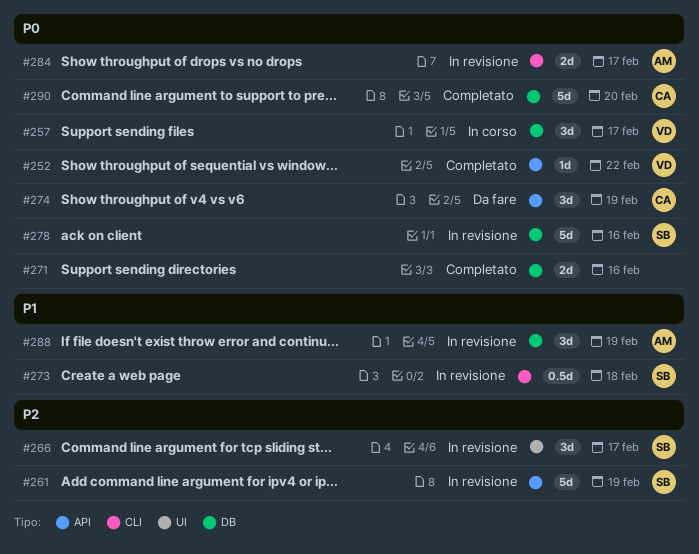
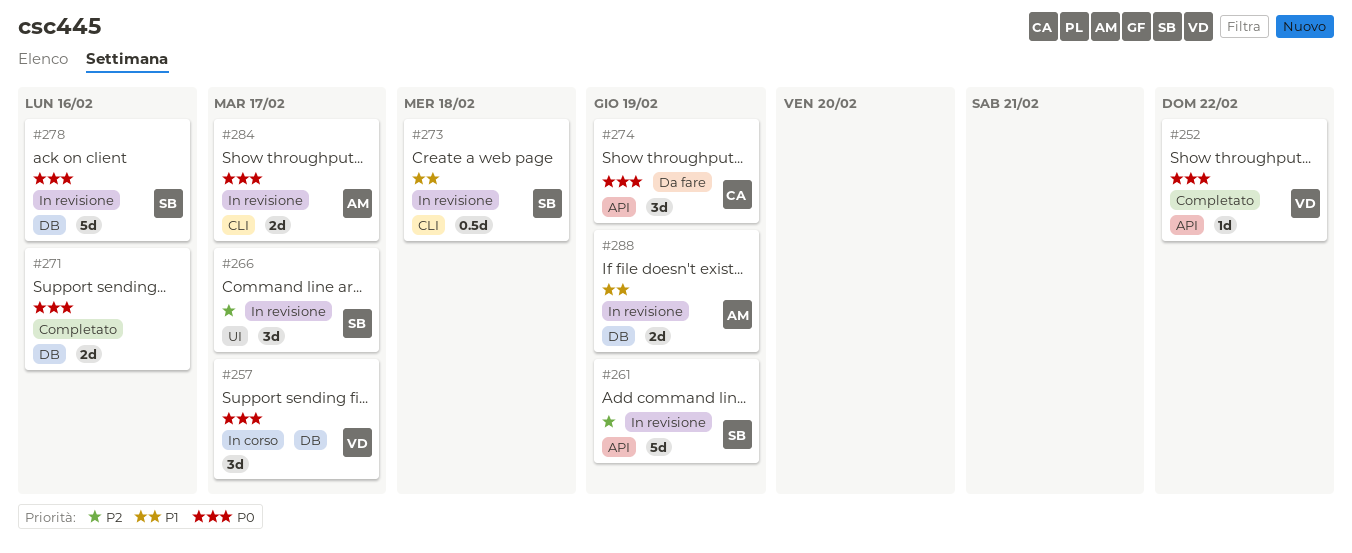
#288, estimate: 3d -> 2d
#290: present -> none

